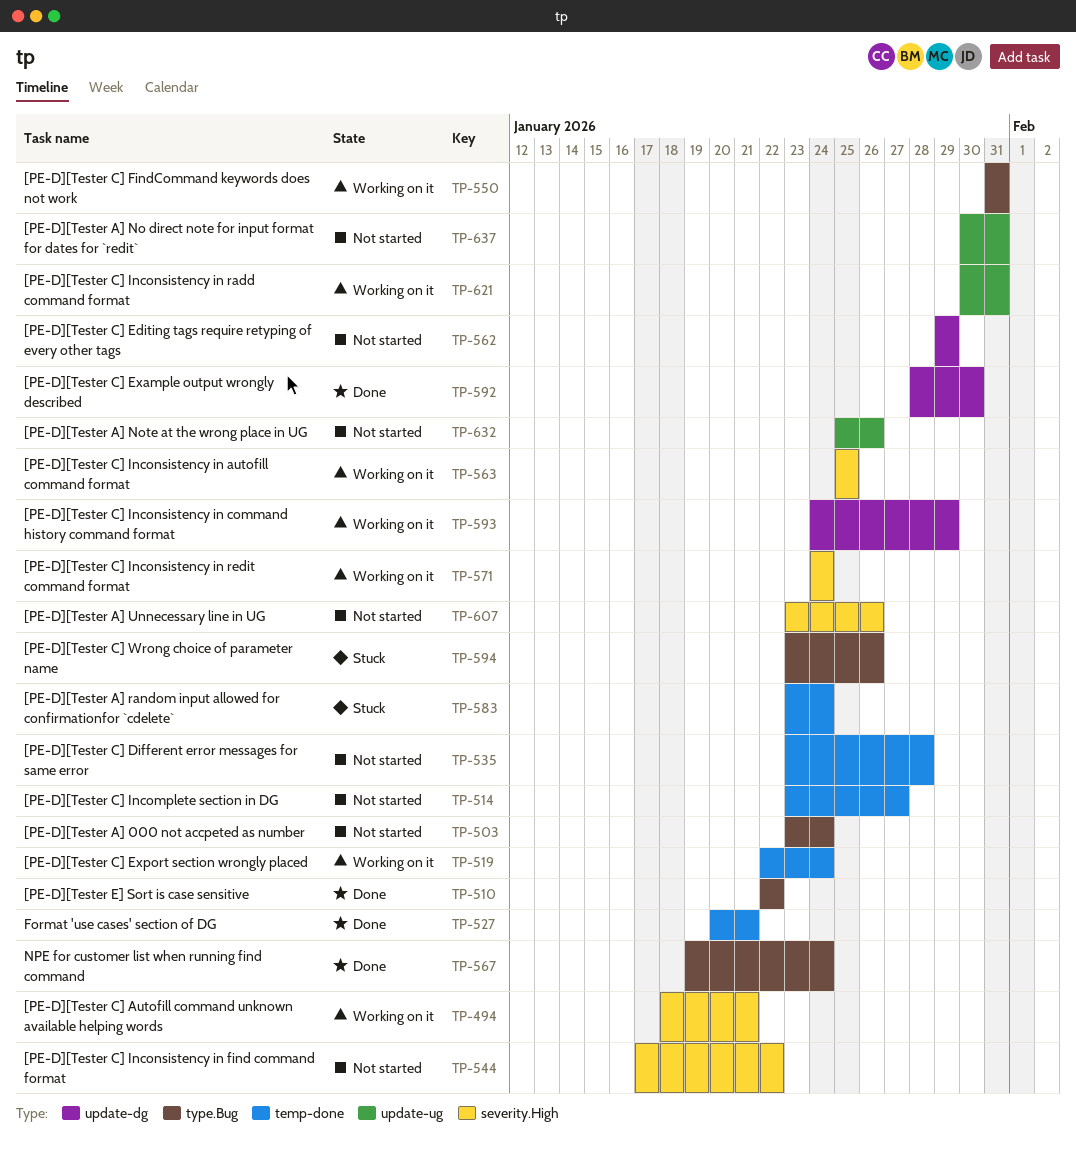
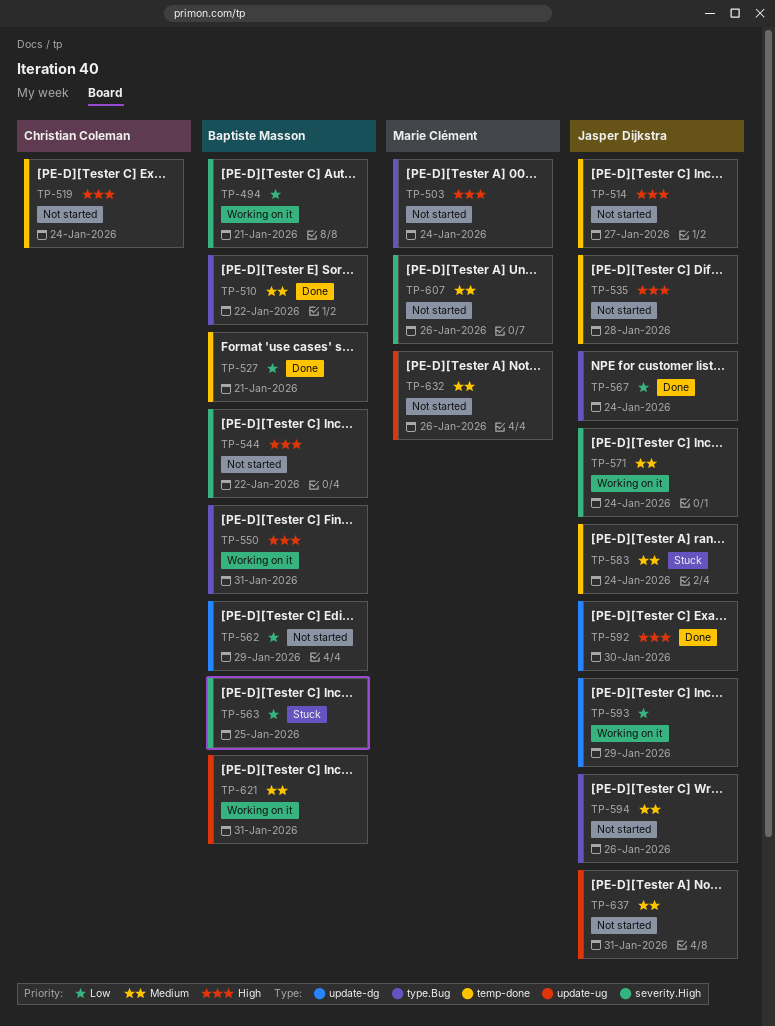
TP-519, status: Working on it -> Not started
TP-563, status: Working on it -> Stuck
TP-594, status: Stuck -> Not started

